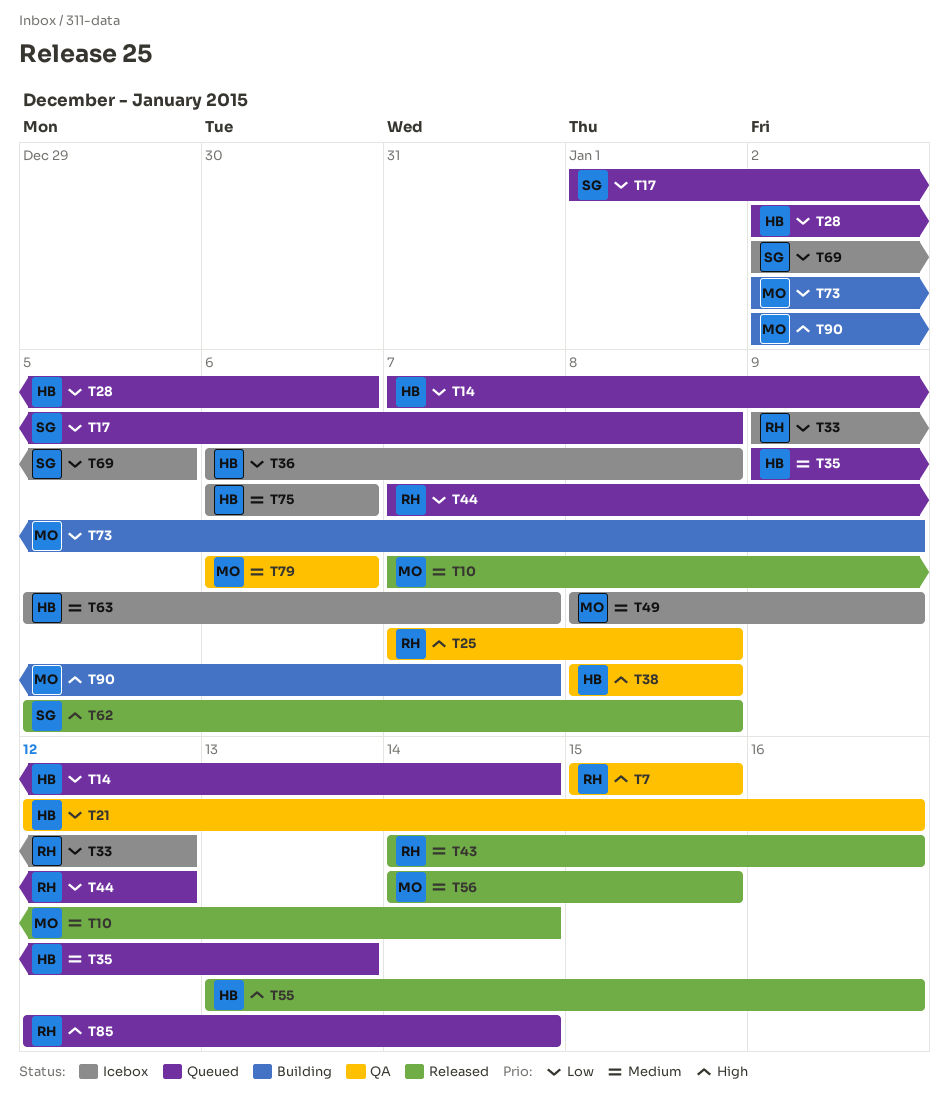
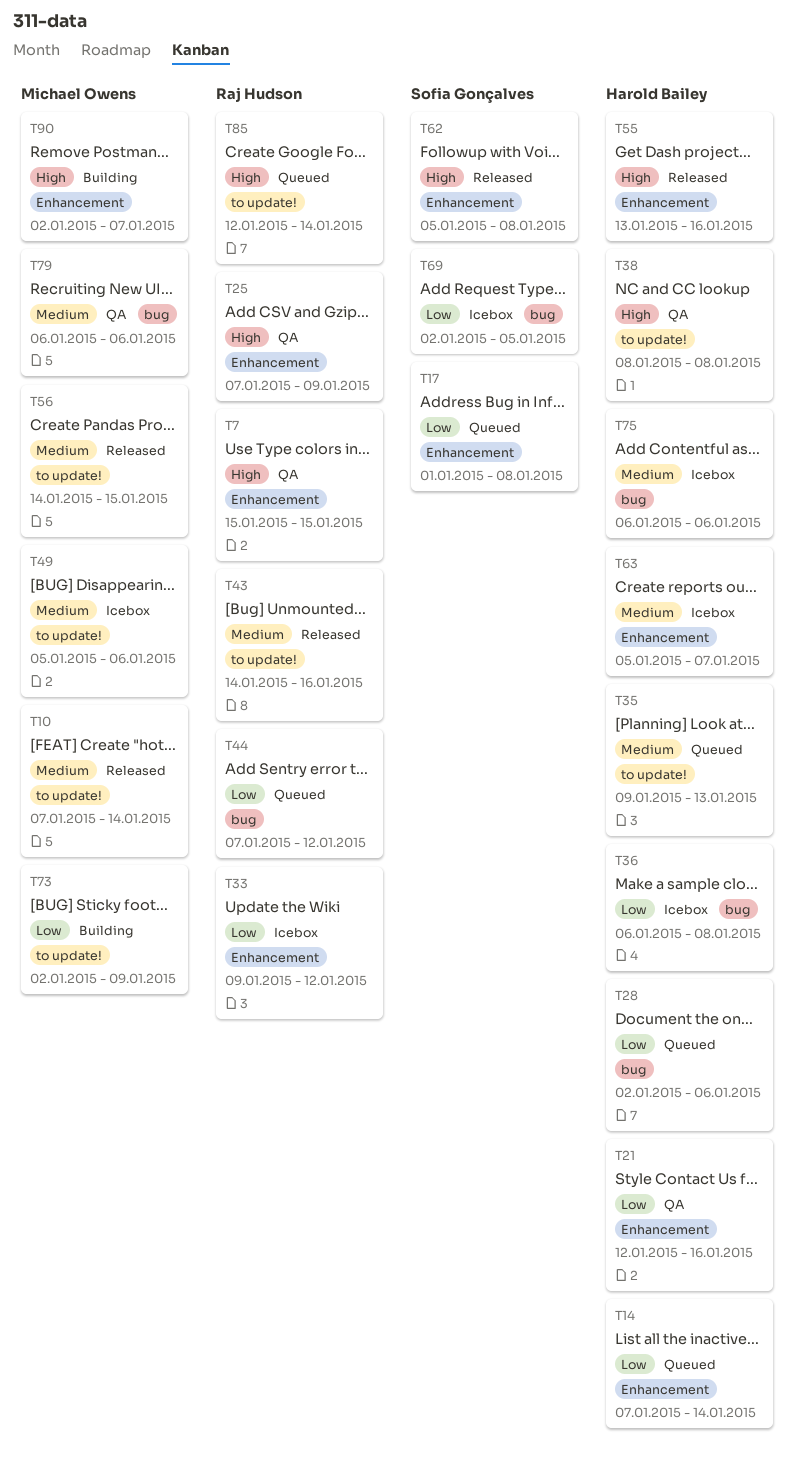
T25, due: Jan 8 -> Jan 9
T49, start: Jan 8 -> Jan 5
T49, due: Jan 9 -> Jan 6

